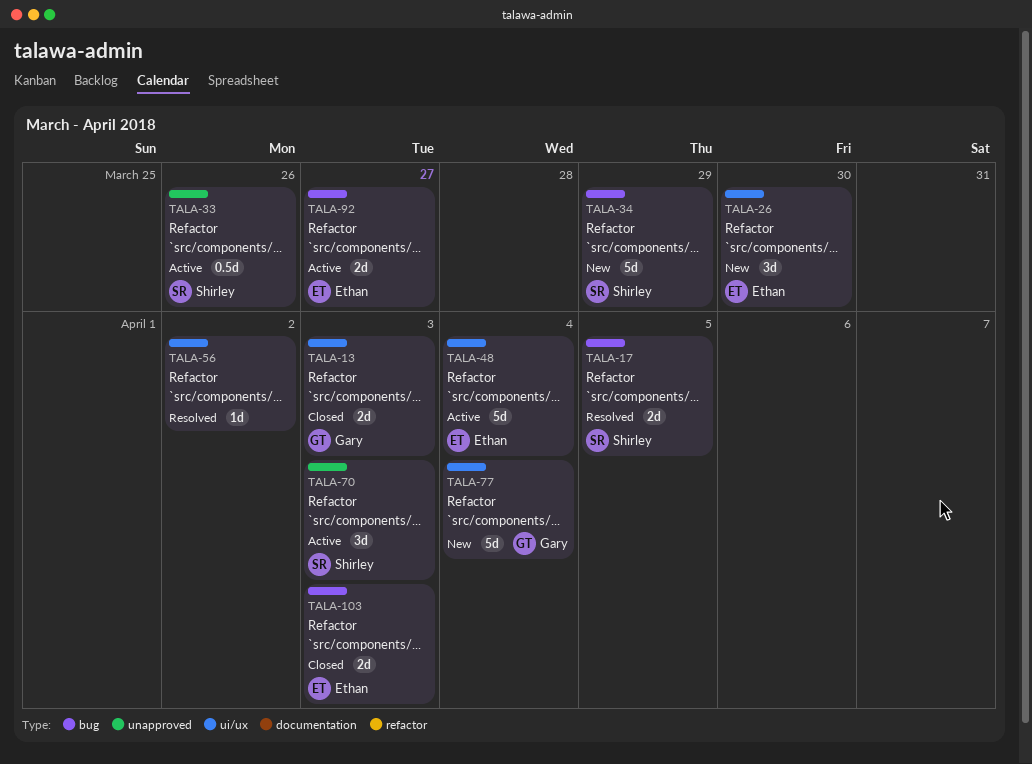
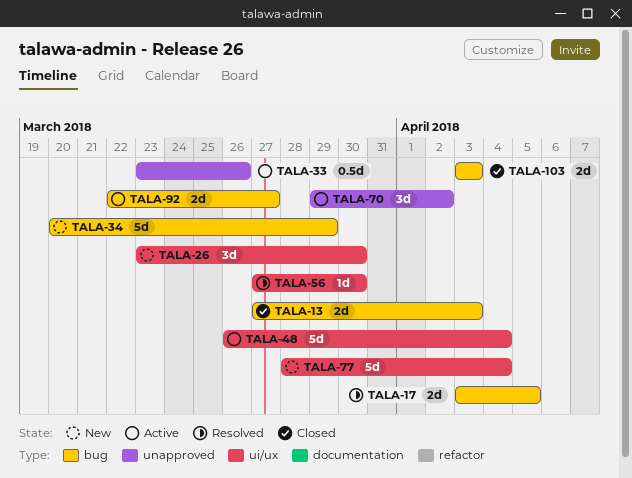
TALA-13, label: ui/ux -> bug
TALA-56, due: Apr 2 -> Mar 30
TALA-70, due: Apr 3 -> Apr 2

